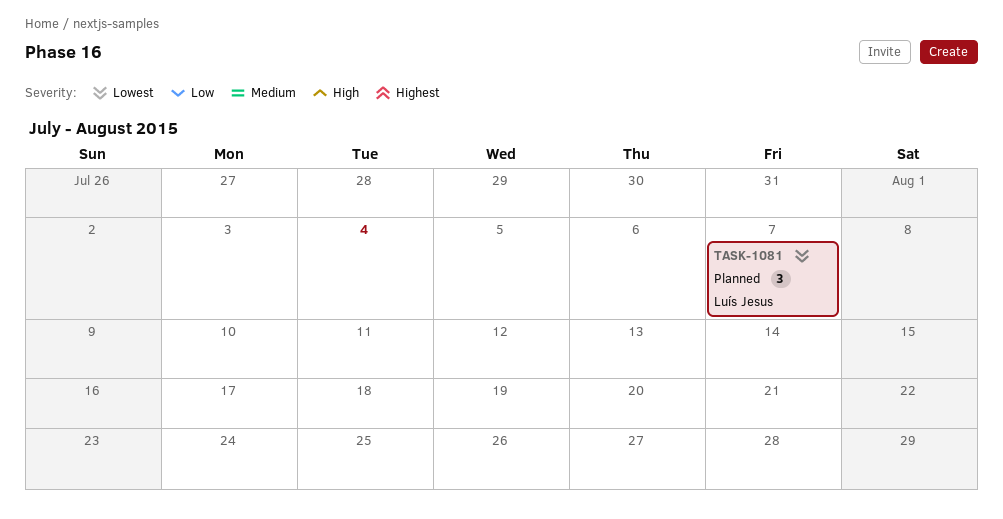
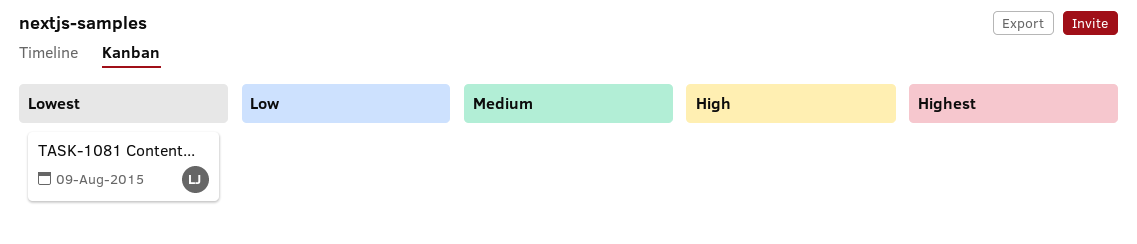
TASK-1081, due: Aug 7 -> Aug 9

